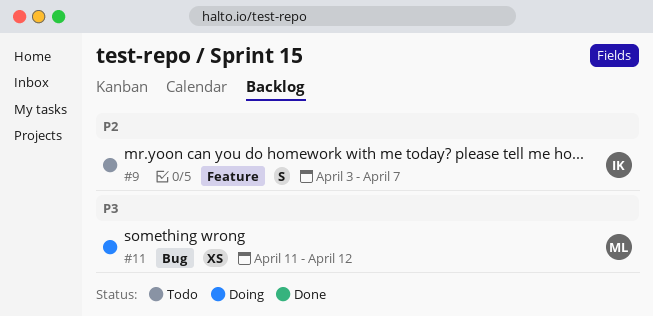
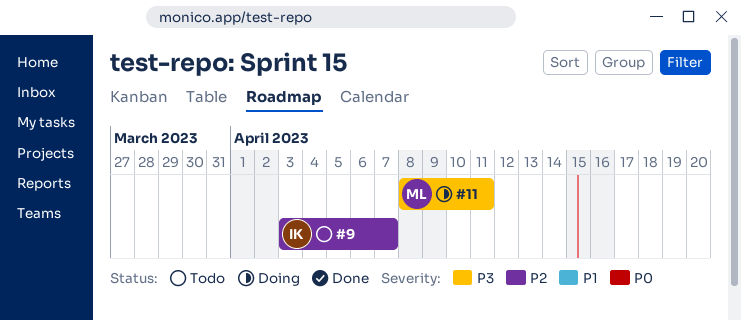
#11, start: Apr 11 -> Apr 8
#11, due: Apr 12 -> Apr 11

